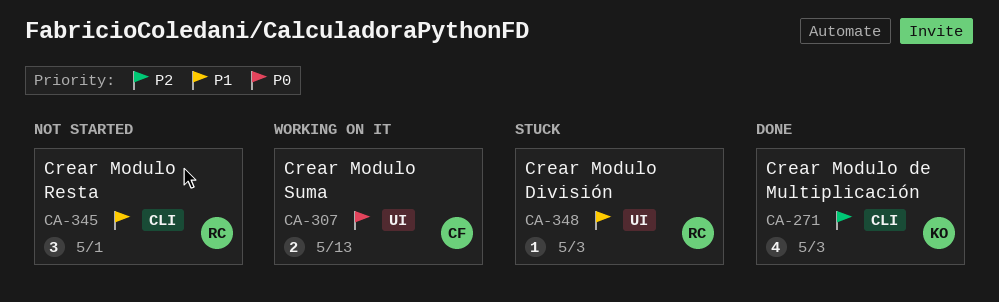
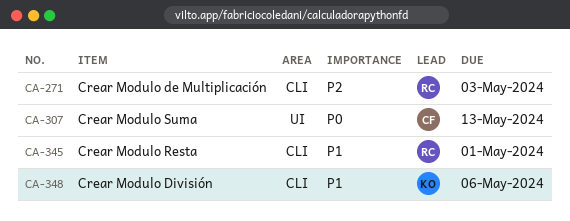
CA-271, owner: KO -> RC
CA-348, owner: RC -> KO
CA-348, label: UI -> CLI
CA-348, due: May 3 -> May 6

